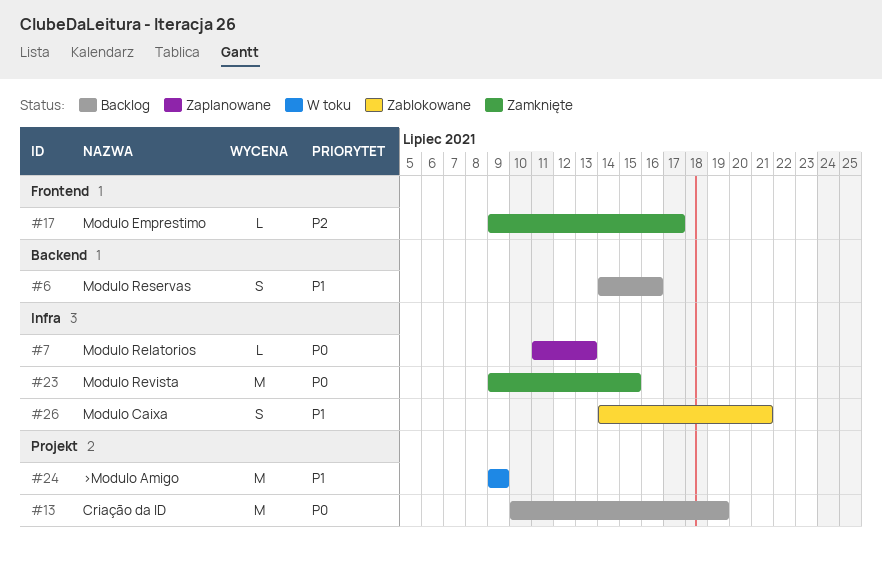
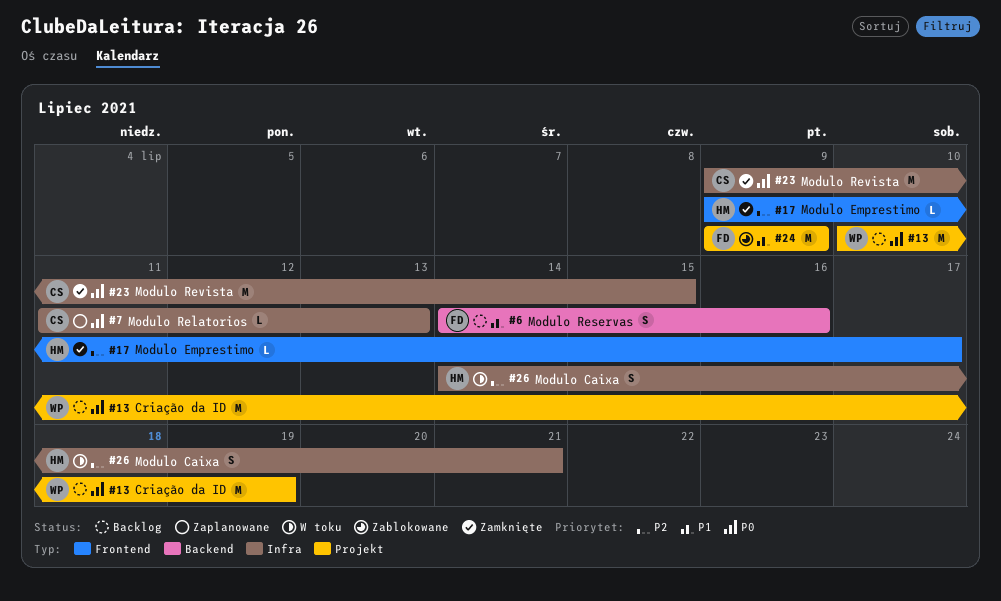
#24, status: W toku -> Zablokowane
#26, status: Zablokowane -> W toku
#26, priority: P1 -> P2

